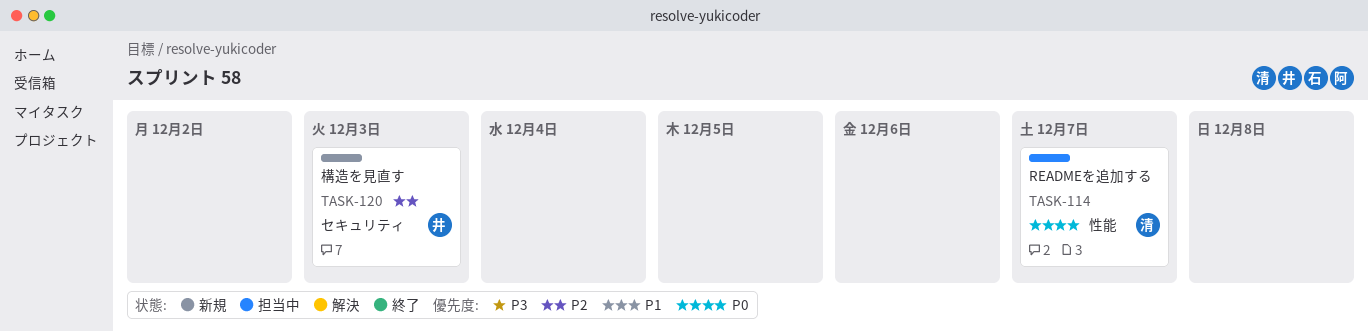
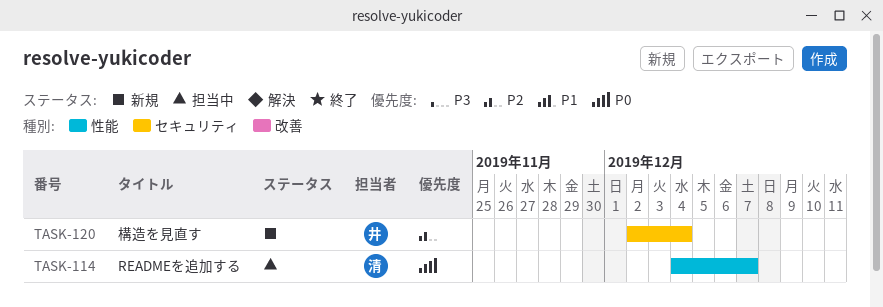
TASK-120, due: Dec 3 -> Dec 4

